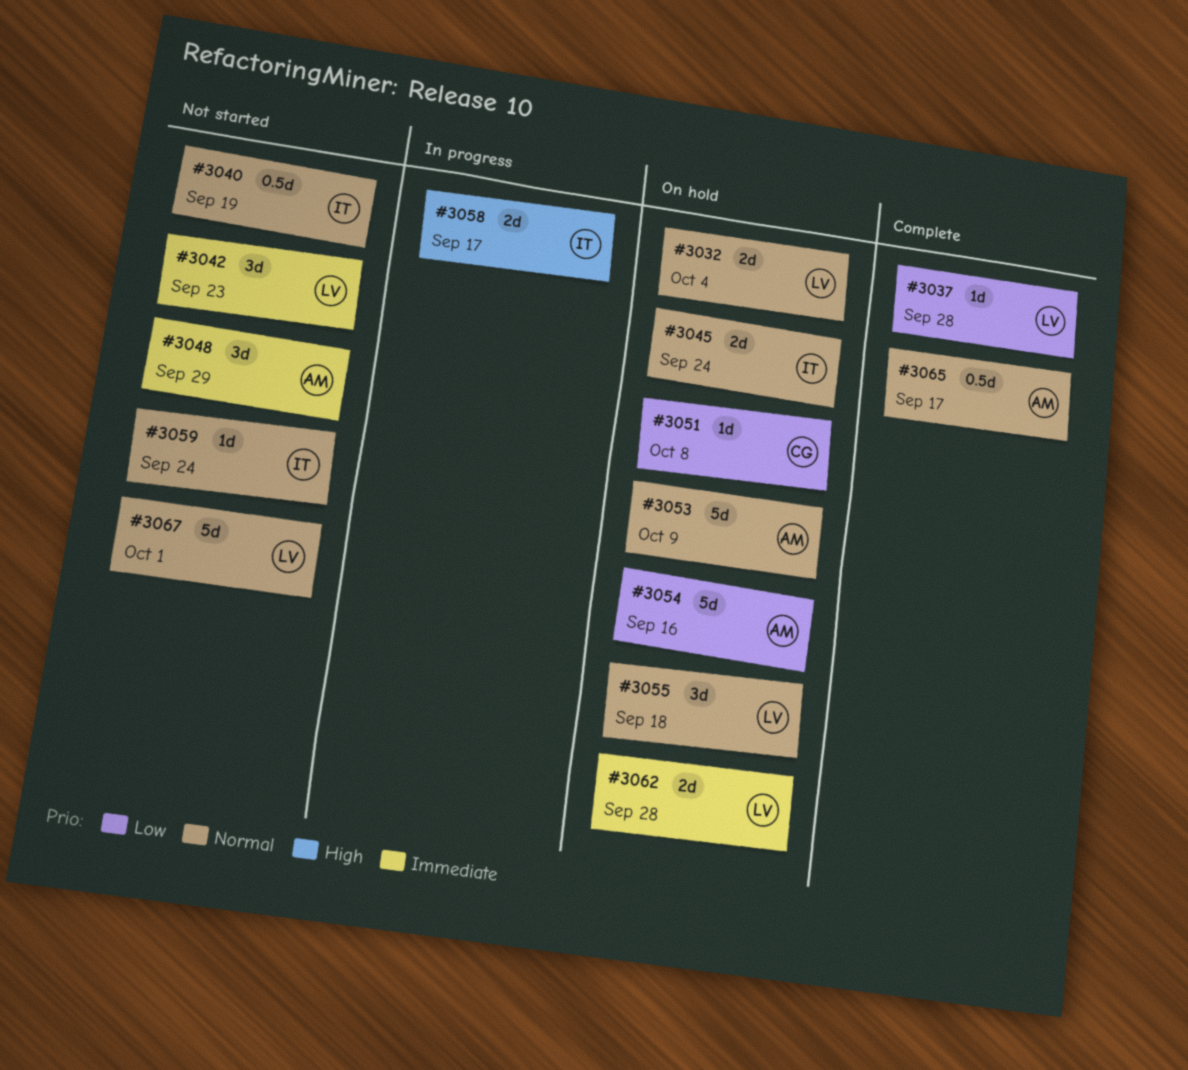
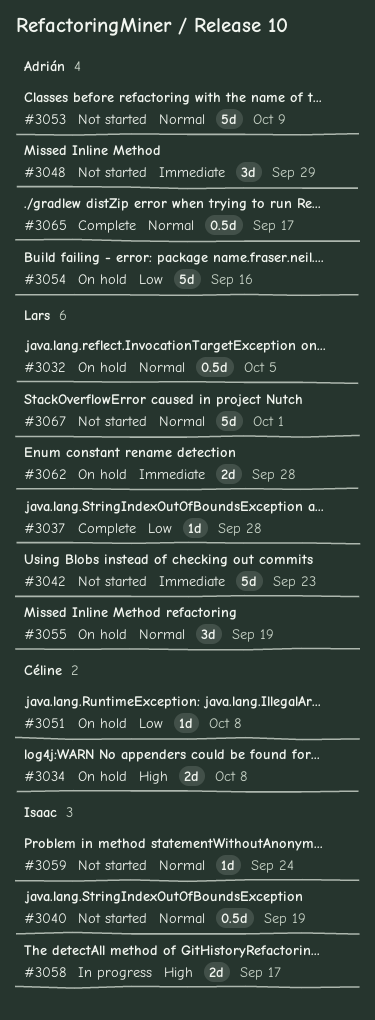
#3032, estimate: 2d -> 0.5d
#3032, due: Oct 4 -> Oct 5
#3034: none -> present
#3042, estimate: 3d -> 5d
#3045: present -> none
#3053, status: On hold -> Not started
#3055, due: Sep 18 -> Sep 19

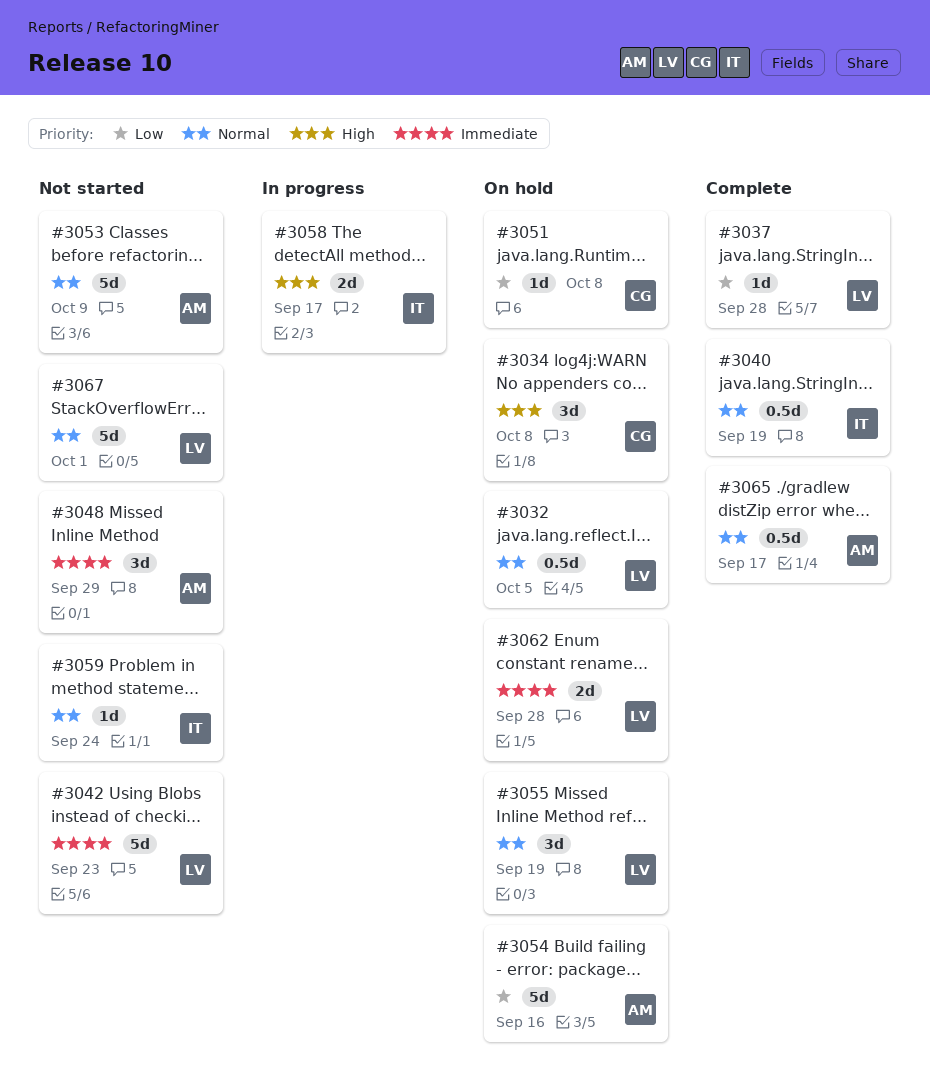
#3034, estimate: 2d -> 3d
#3040, status: Not started -> Complete

